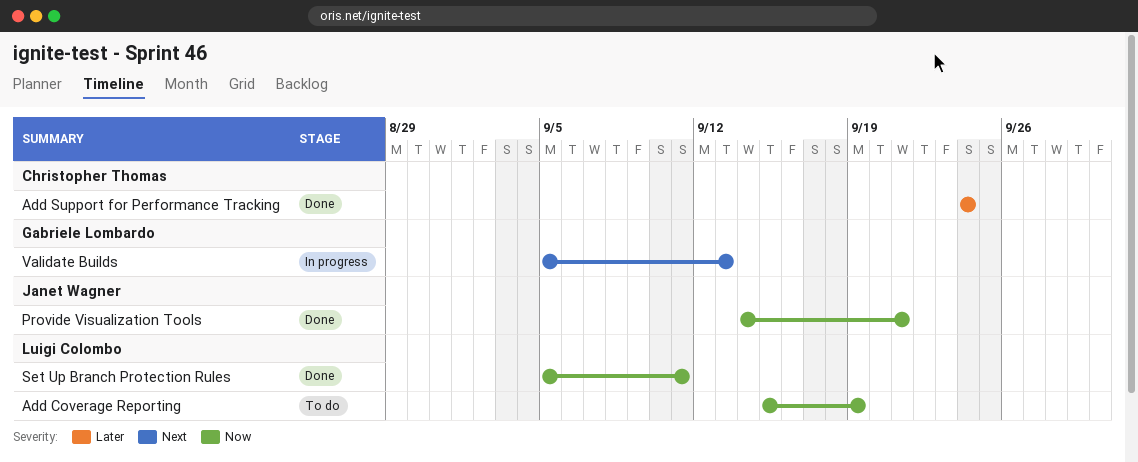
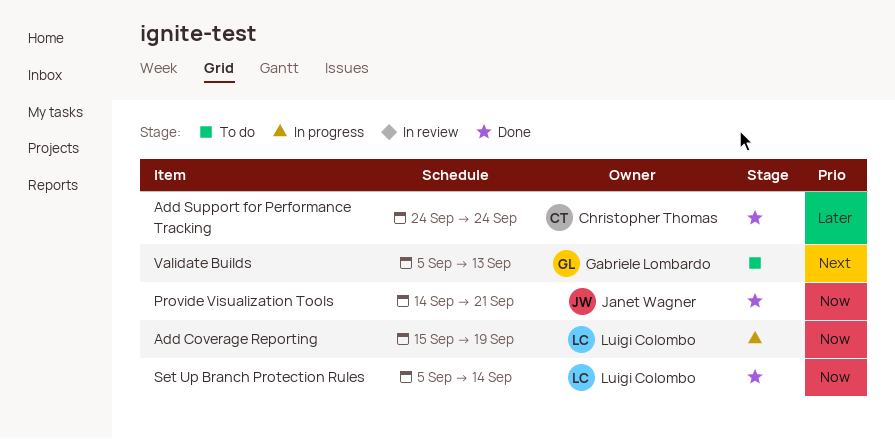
Add Coverage Reporting, status: To do -> In progress
Set Up Branch Protection Rules, due: Sep 11 -> Sep 14
Validate Builds, status: In progress -> To do

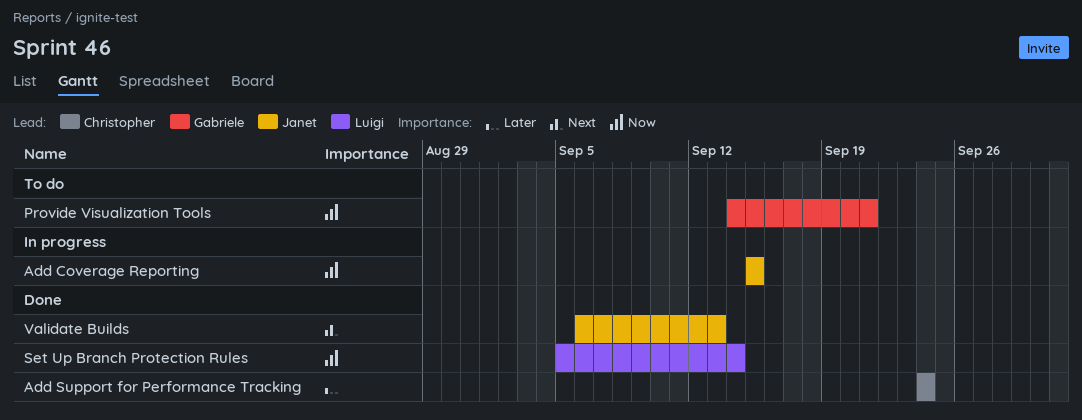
Add Coverage Reporting, owner: Luigi Colombo -> Janet Wagner
Add Coverage Reporting, due: Sep 19 -> Sep 15
Provide Visualization Tools, status: Done -> To do
Provide Visualization Tools, owner: Janet Wagner -> Gabriele Lombardo
Validate Builds, status: To do -> Done
Validate Builds, owner: Gabriele Lombardo -> Janet Wagner
Validate Builds, start: Sep 5 -> Sep 6

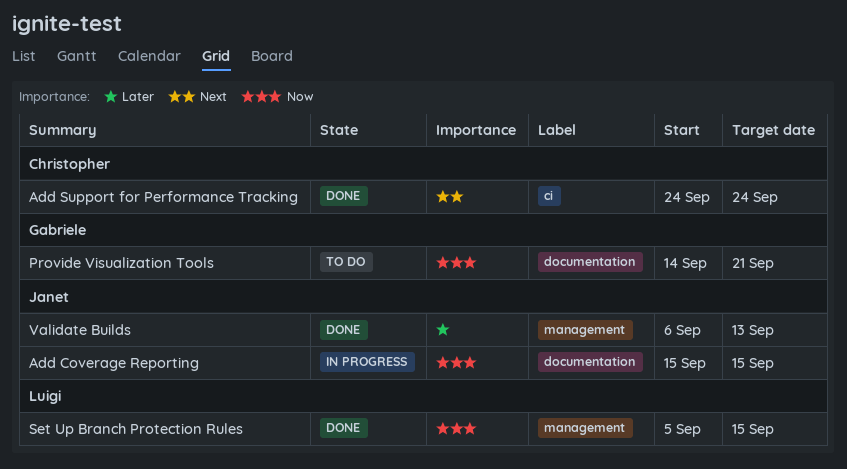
Add Support for Performance Tracking, priority: Later -> Next
Set Up Branch Protection Rules, due: Sep 14 -> Sep 15
Validate Builds, priority: Next -> Later

